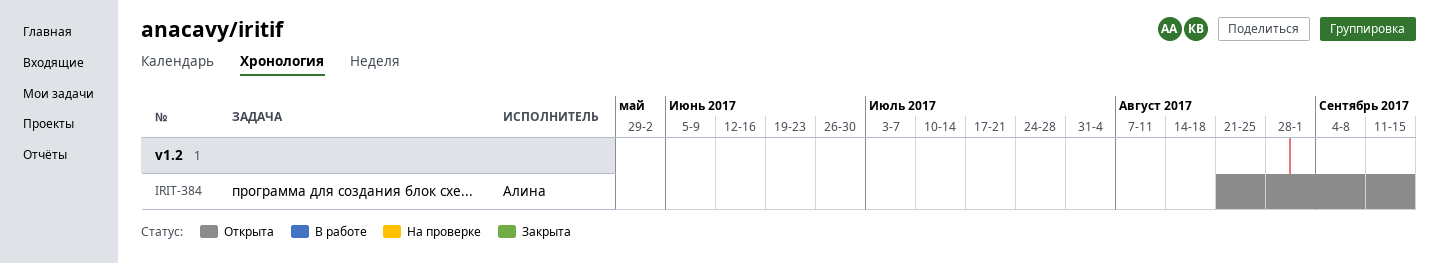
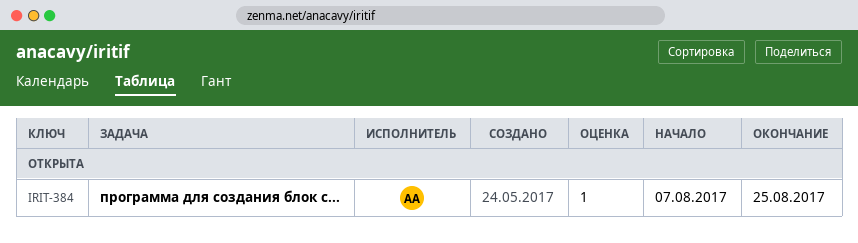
IRIT-384, start: Aug 21 -> Aug 7
IRIT-384, due: Sep 15 -> Aug 25

